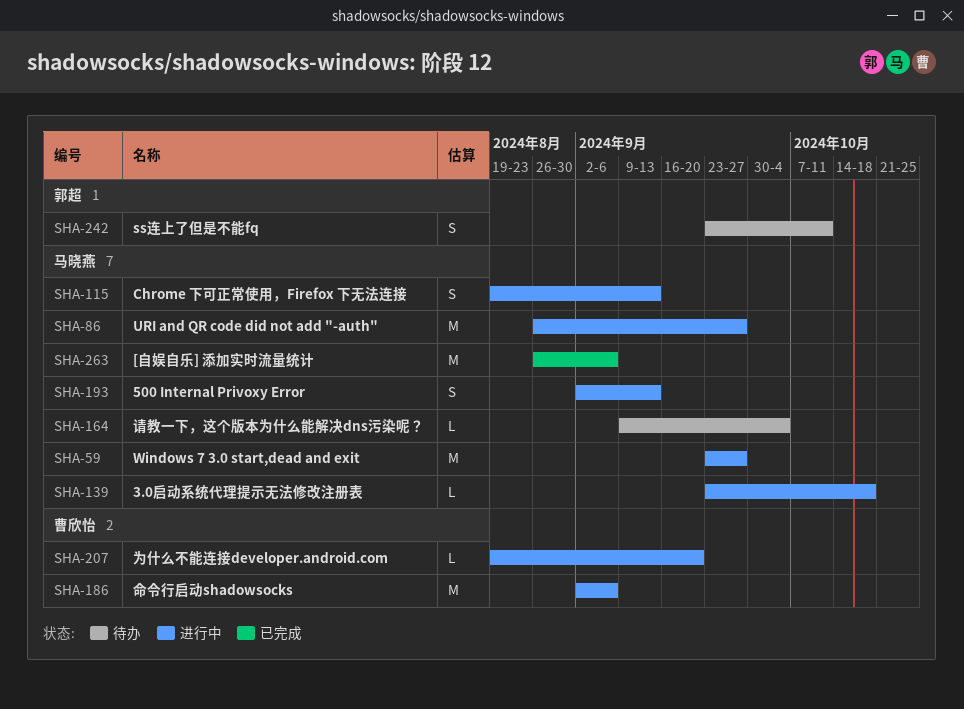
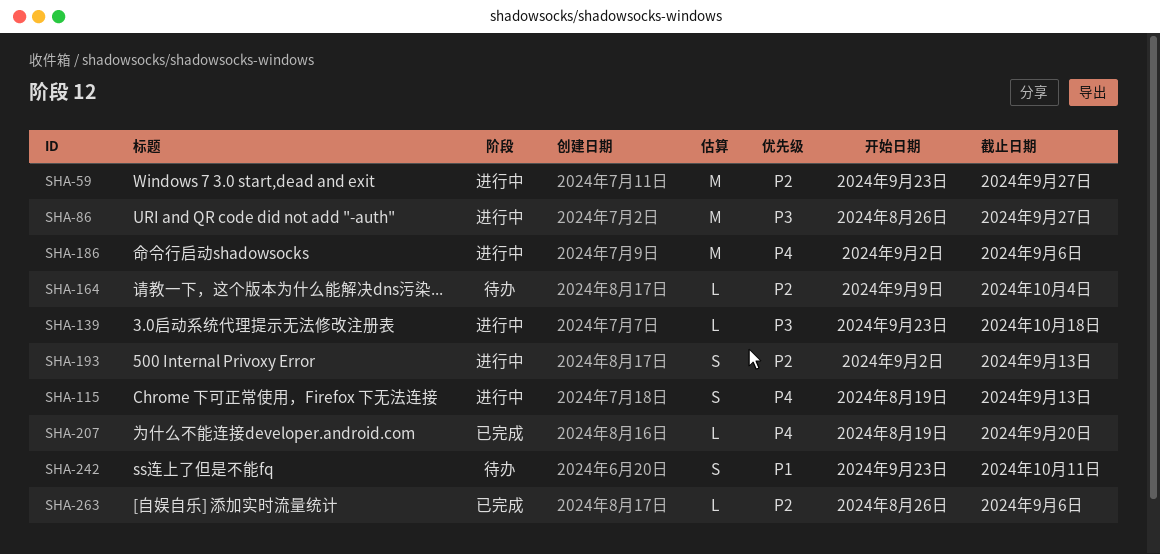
SHA-207, status: 进行中 -> 已完成
SHA-263, estimate: M -> L

